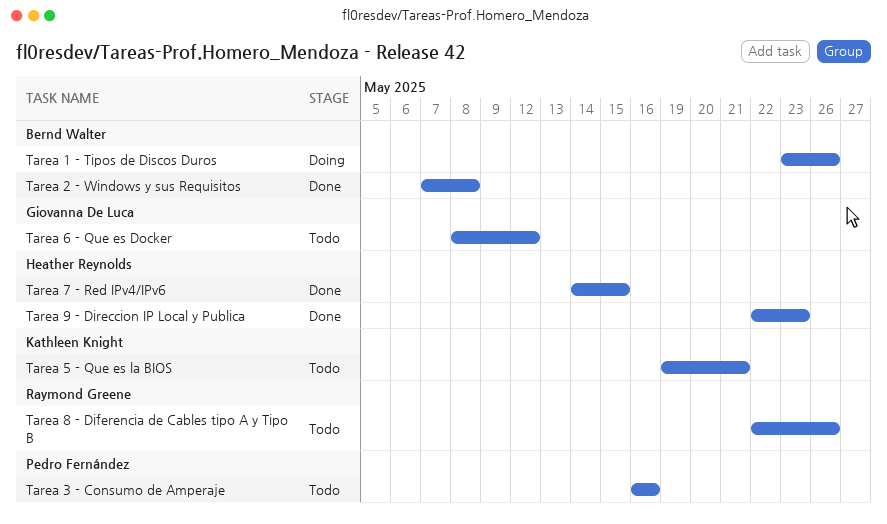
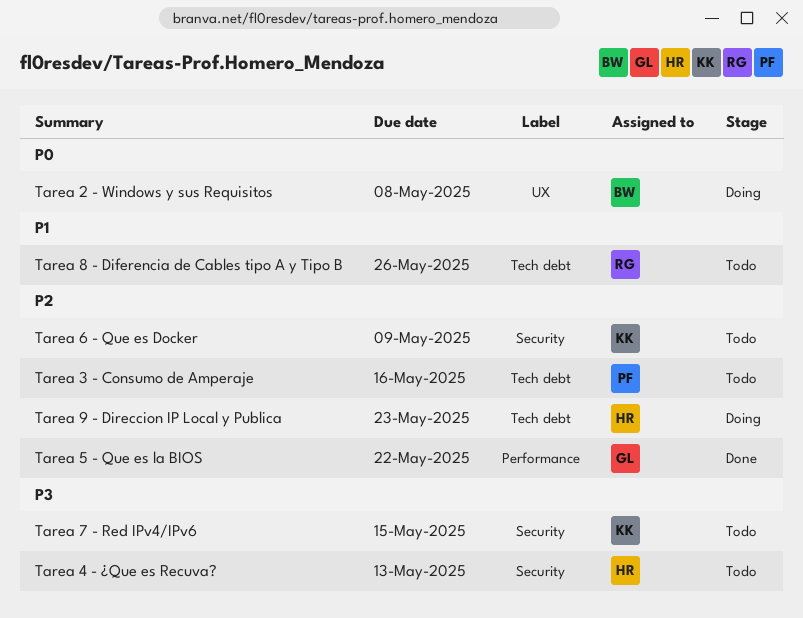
Tarea 1 - Tipos de Discos Duros: present -> none
Tarea 2 - Windows y sus Requisitos, status: Done -> Doing
Tarea 4 - ¿Que es Recuva?: none -> present
Tarea 5 - Que es la BIOS, status: Todo -> Done
Tarea 5 - Que es la BIOS, owner: Kathleen Knight -> Giovanna De Luca
Tarea 5 - Que es la BIOS, due: May 21 -> May 22
Tarea 6 - Que es Docker, owner: Giovanna De Luca -> Kathleen Knight
Tarea 6 - Que es Docker, due: May 12 -> May 9
Tarea 7 - Red IPv4/IPv6, status: Done -> Todo
Tarea 7 - Red IPv4/IPv6, owner: Heather Reynolds -> Kathleen Knight
Tarea 9 - Direccion IP Local y Publica, status: Done -> Doing

